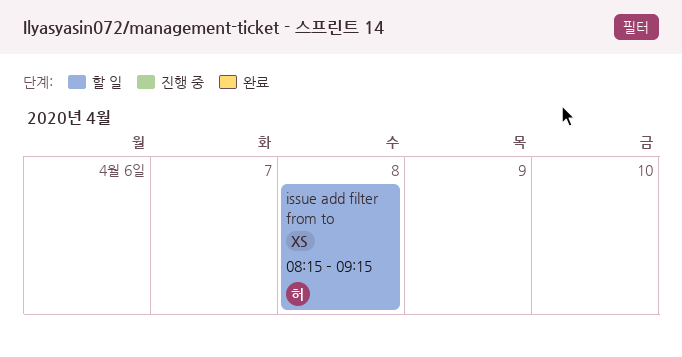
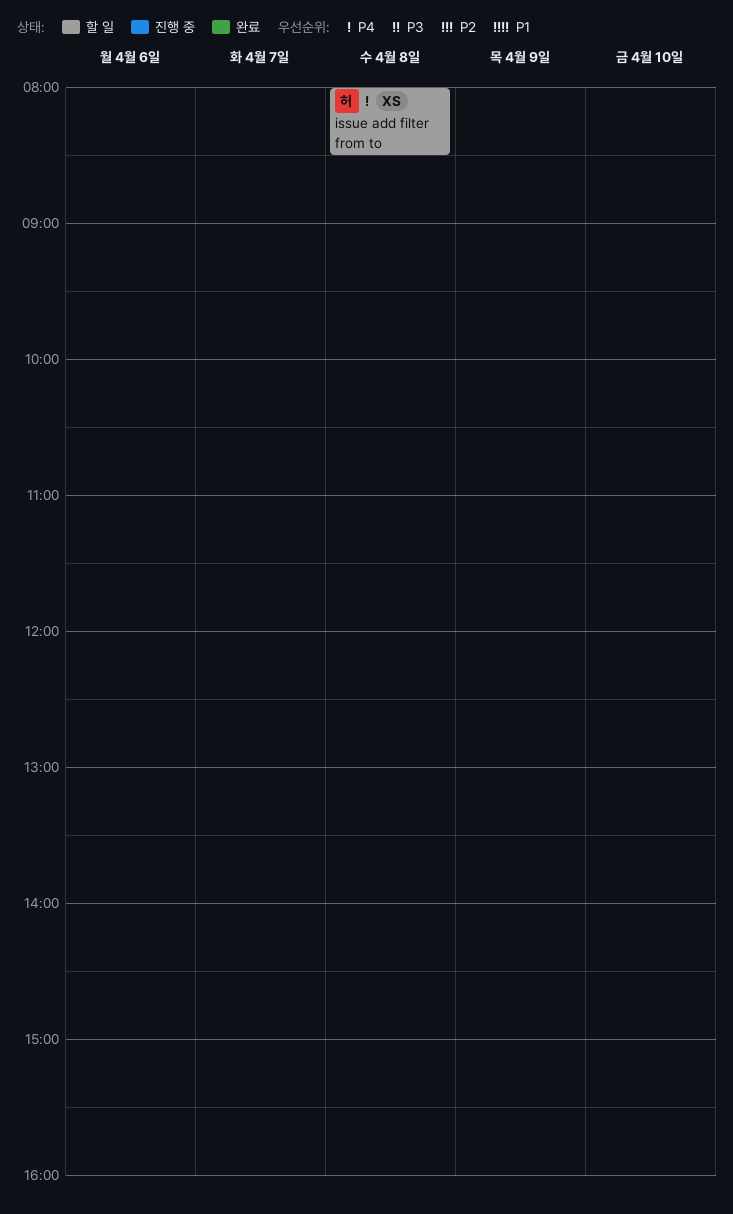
issue add filter from to, begins: 08:15 -> 08:00
issue add filter from to, ends: 09:15 -> 08:30

